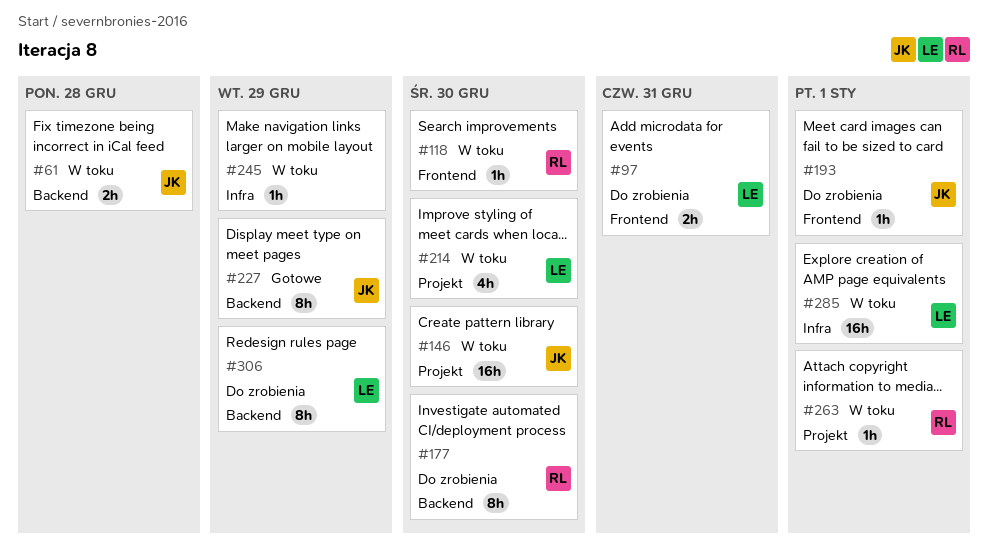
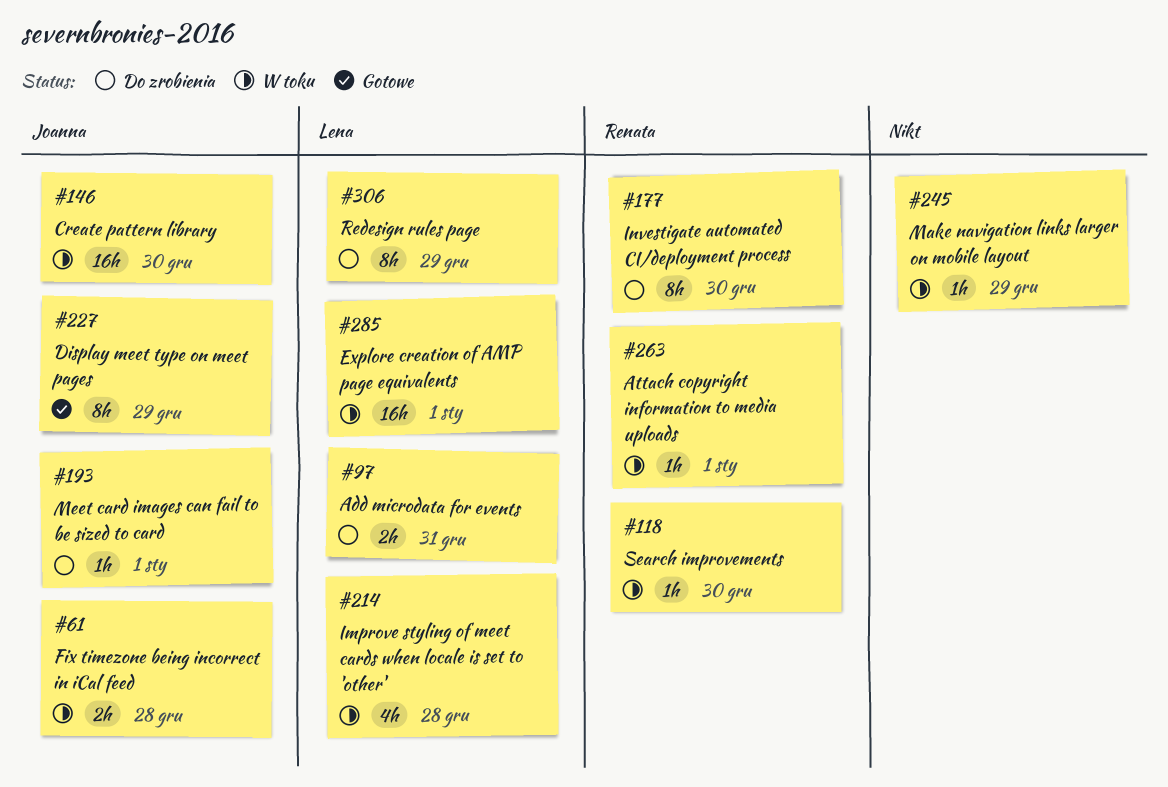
#214, due: Dec 30 -> Dec 28

